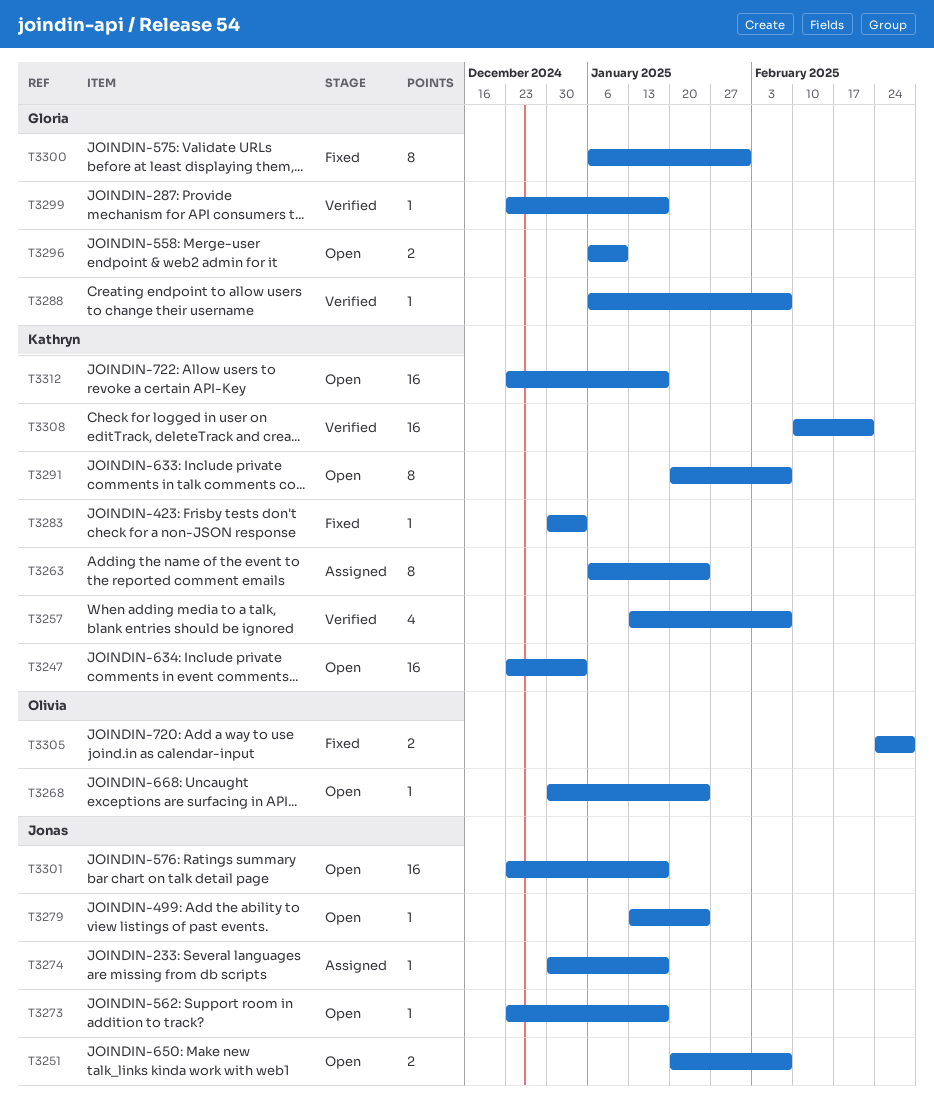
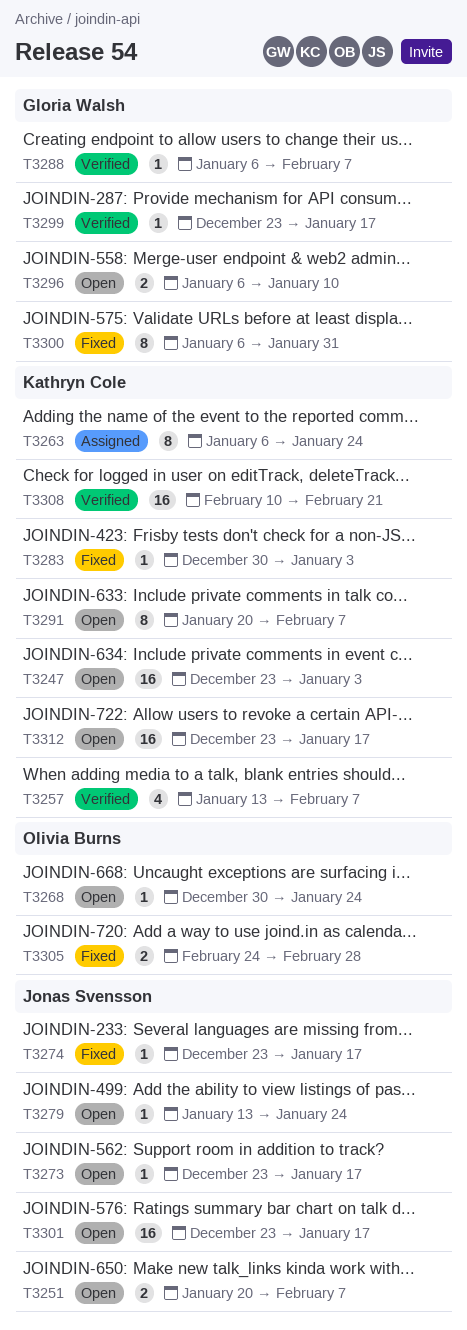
T3274, status: Assigned -> Fixed
T3274, start: Dec 30 -> Dec 23

